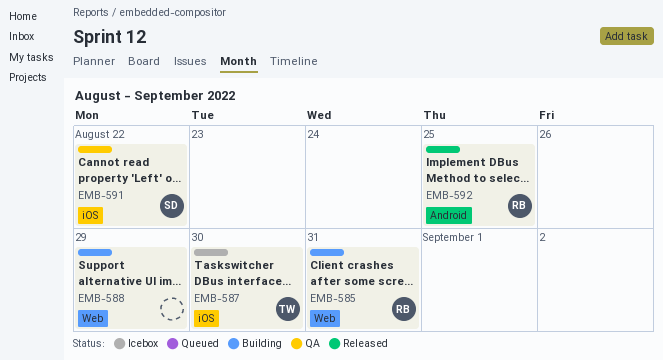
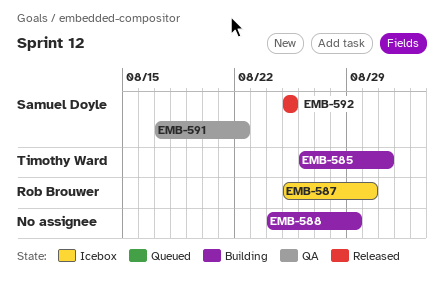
EMB-585, owner: Rob Brouwer -> Timothy Ward
EMB-587, owner: Timothy Ward -> Rob Brouwer
EMB-592, owner: Rob Brouwer -> Samuel Doyle

